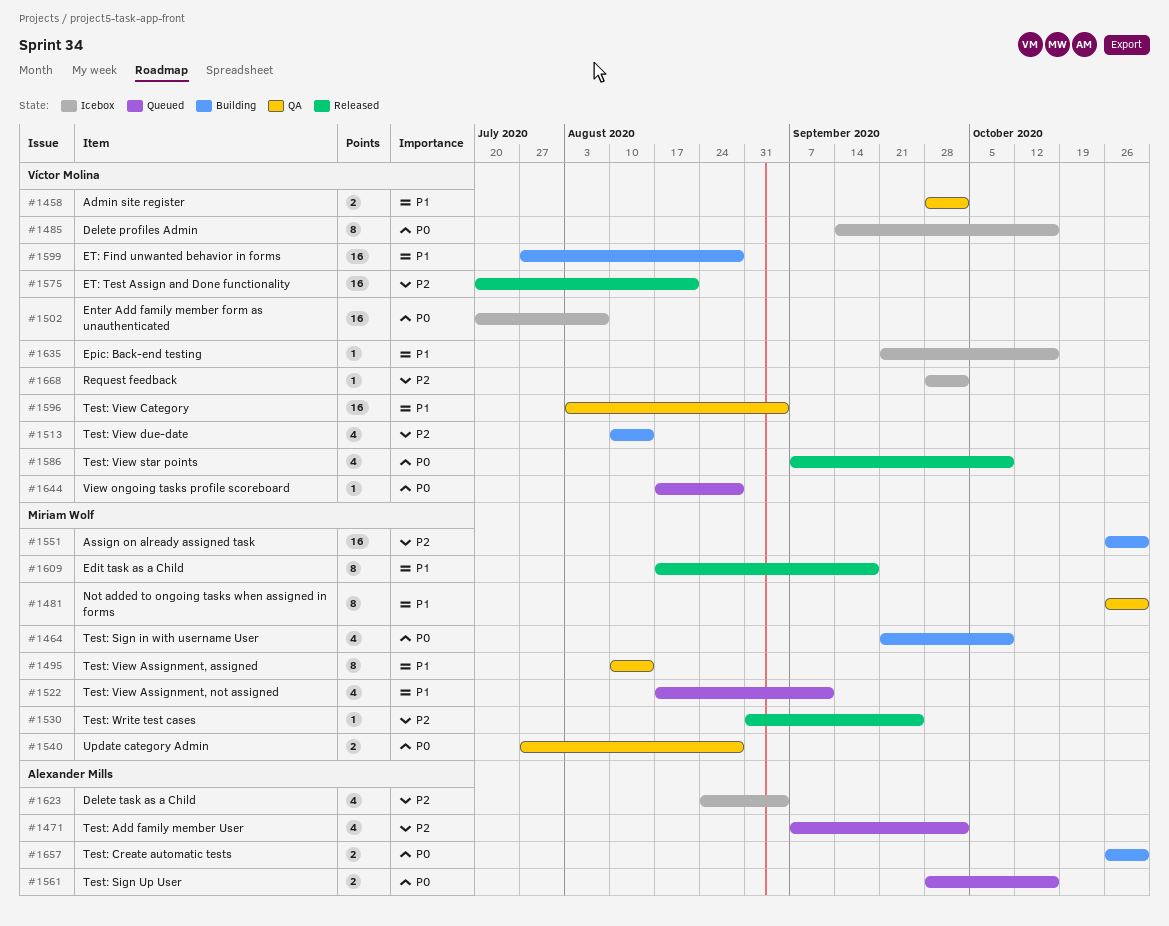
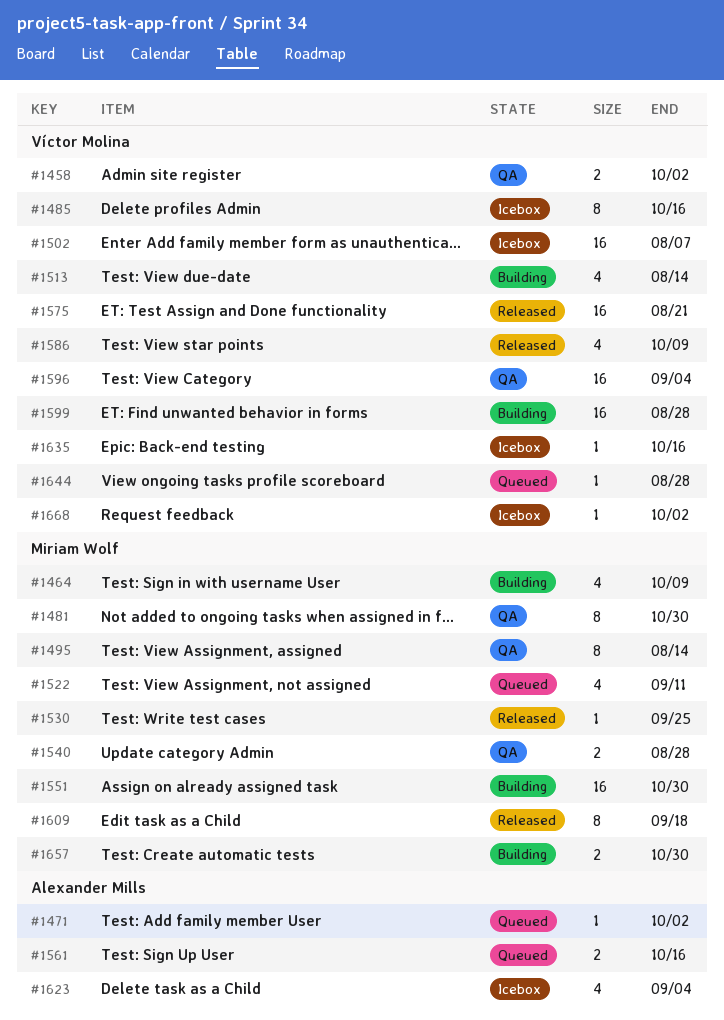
#1471, estimate: 4 -> 1
#1657, owner: Alexander Mills -> Miriam Wolf

